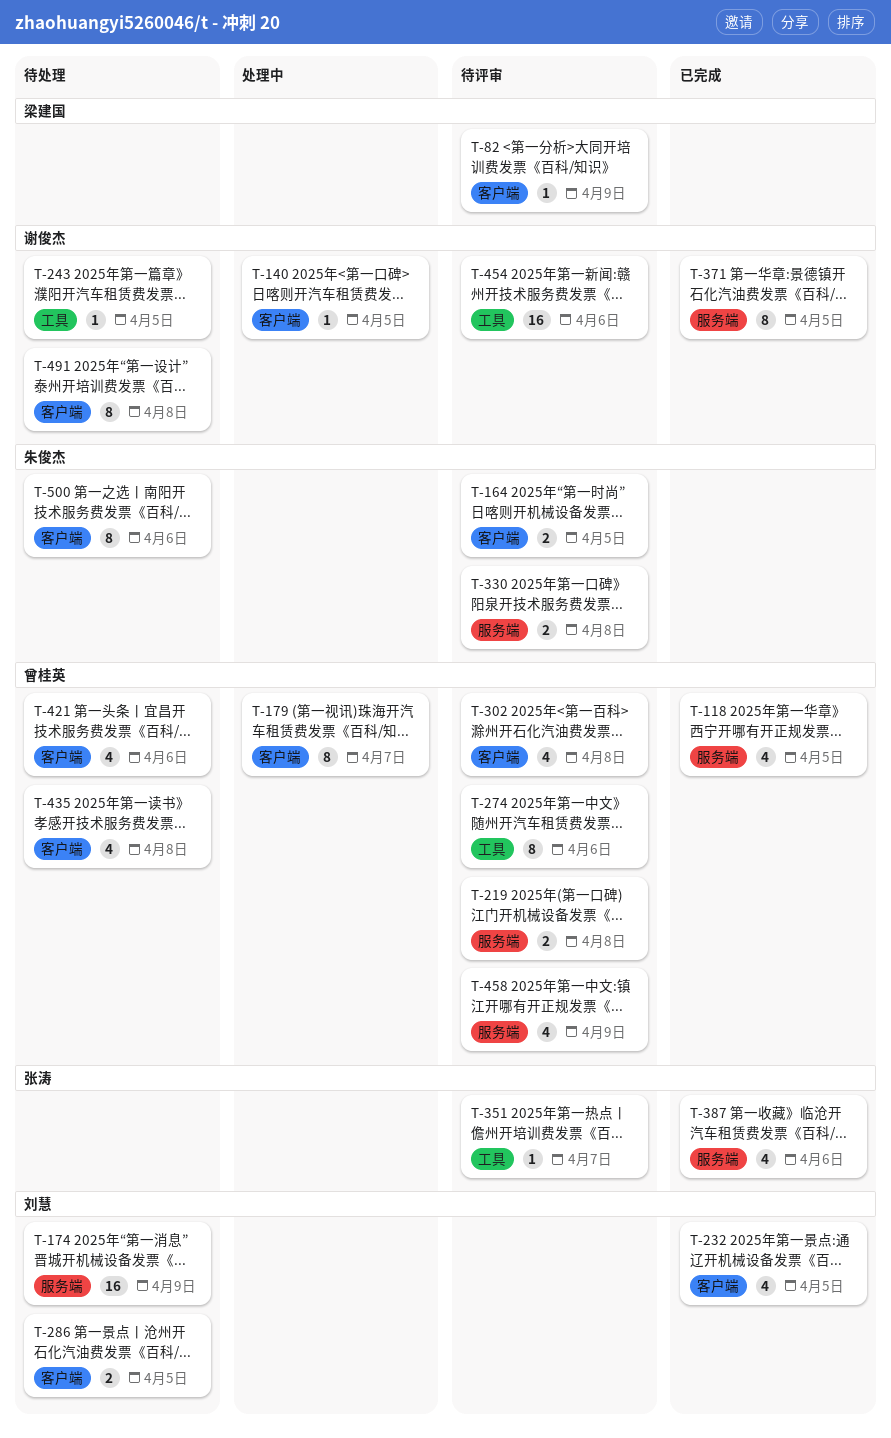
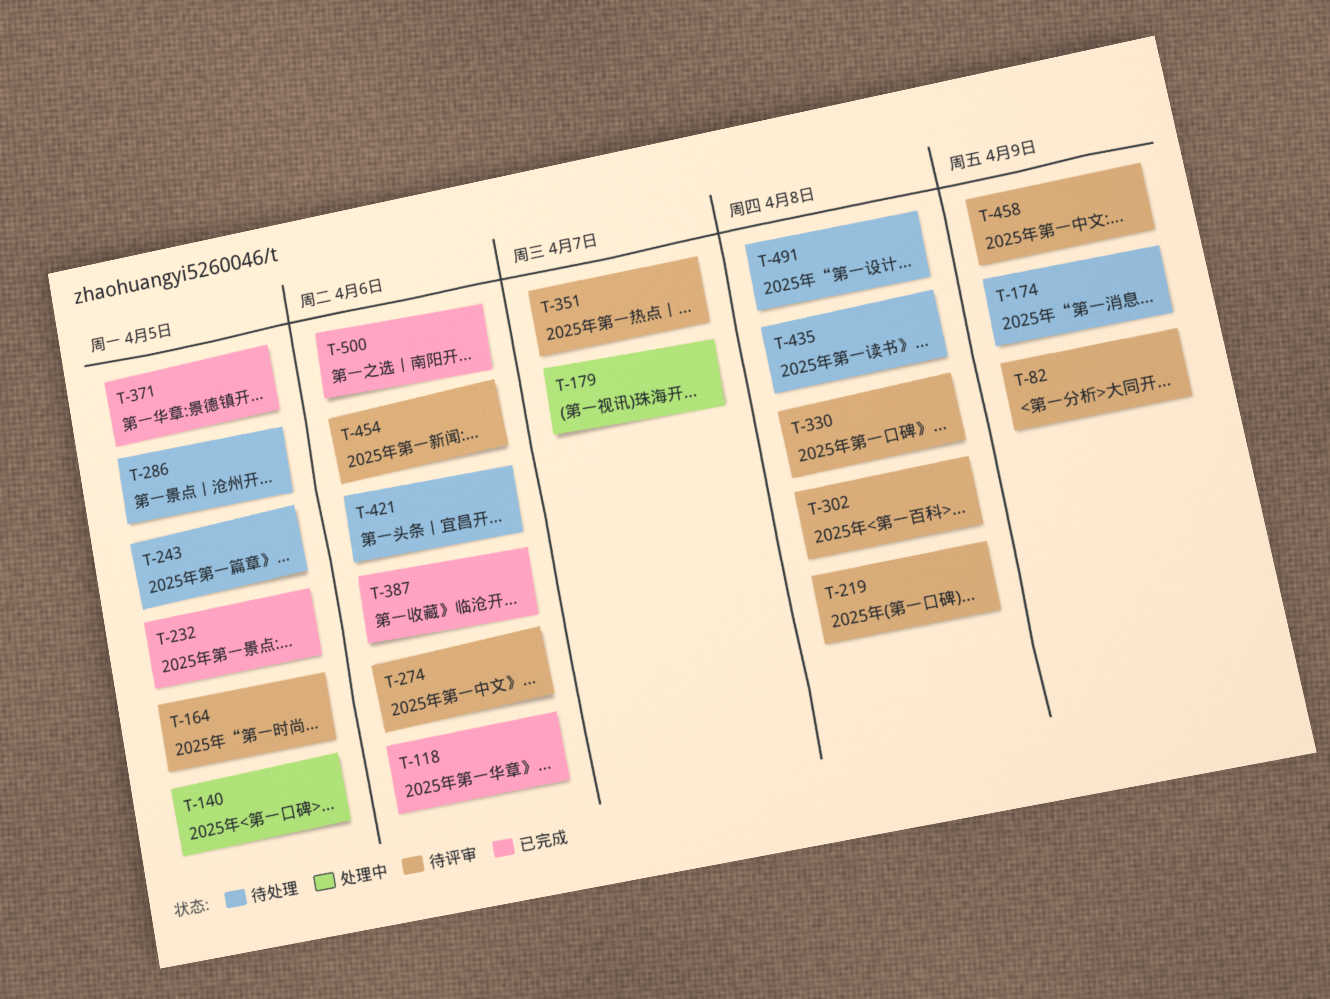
T-118, due: Apr 5 -> Apr 6
T-500, status: 待处理 -> 已完成

